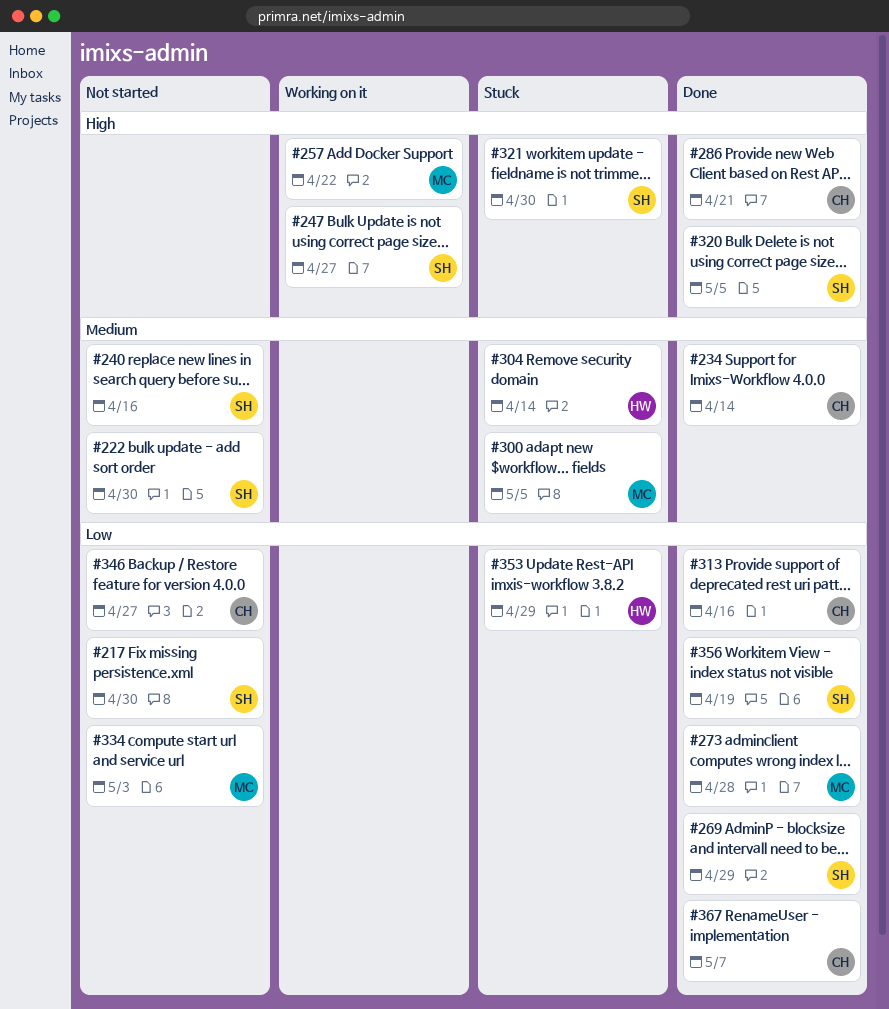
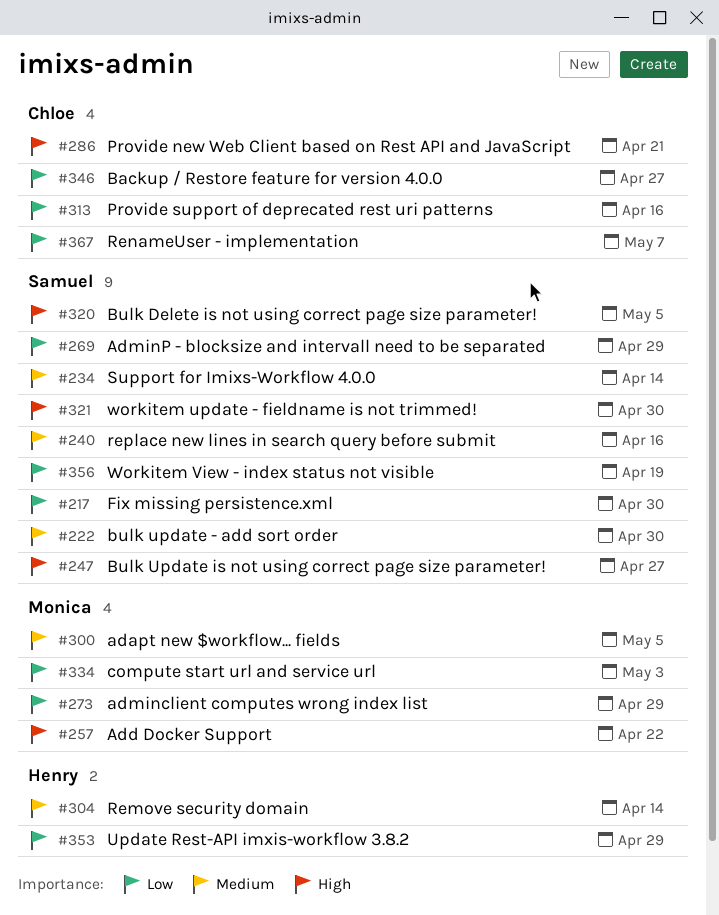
#234, owner: Chloe -> Samuel
#273, due: Apr 28 -> Apr 29

